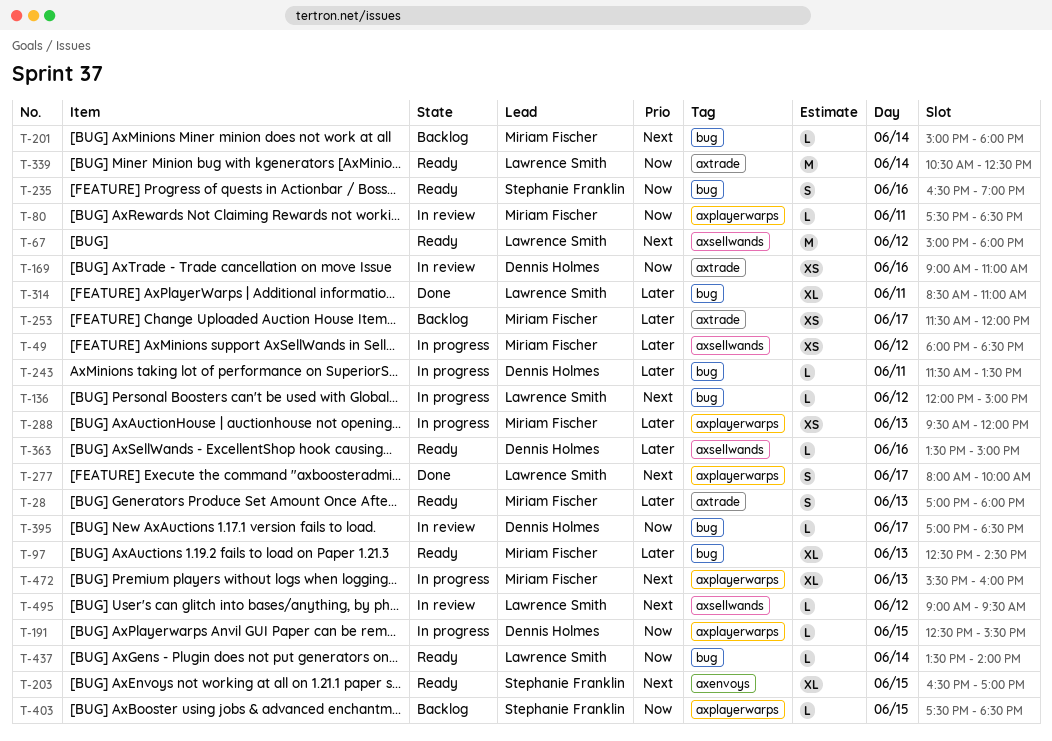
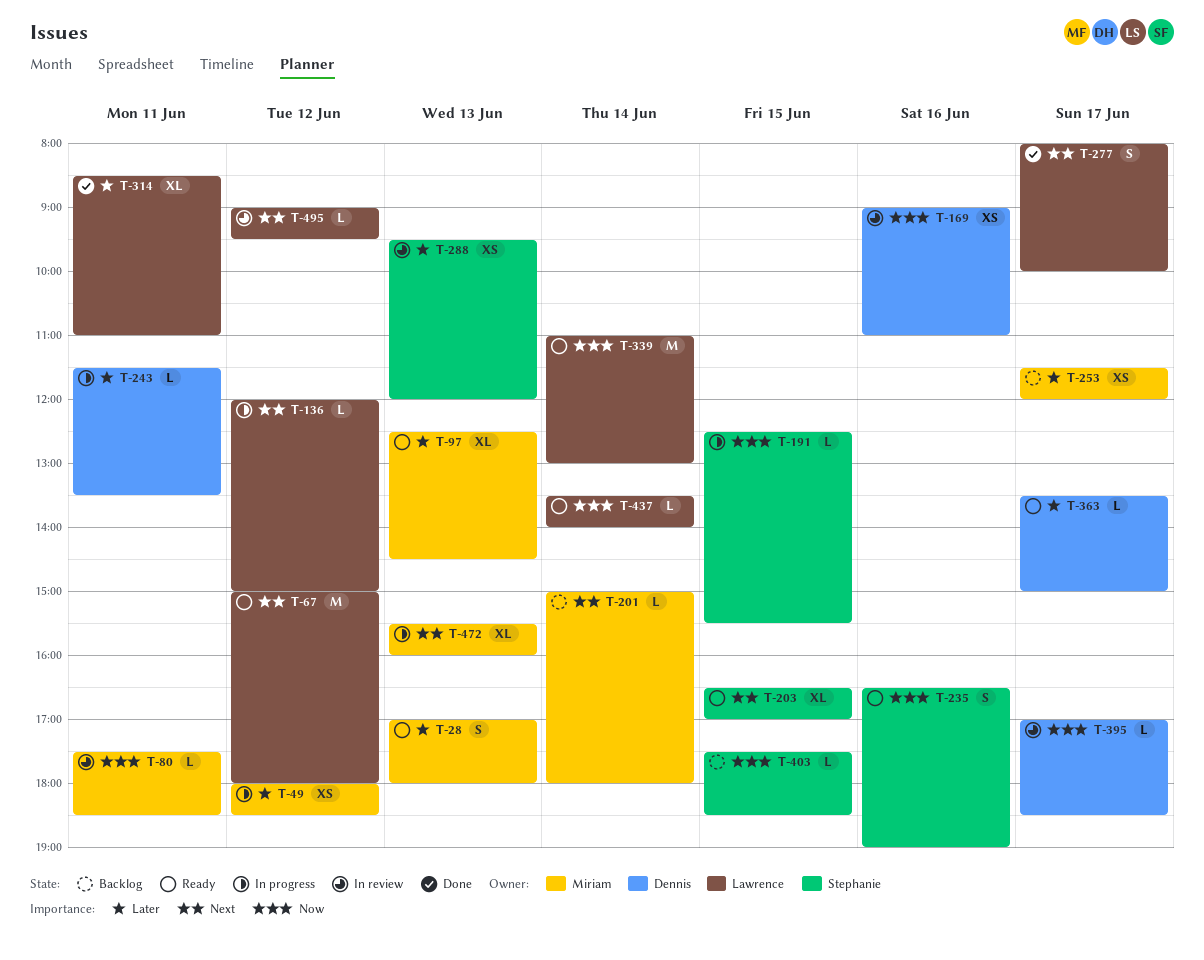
T-191, owner: Dennis Holmes -> Stephanie Franklin
T-288, status: In progress -> In review
T-288, owner: Miriam Fischer -> Stephanie Franklin
T-339, begins: 10:30 -> 11:00
T-339, ends: 12:30 -> 13:00
T-363, day: Jun 16 -> Jun 17

